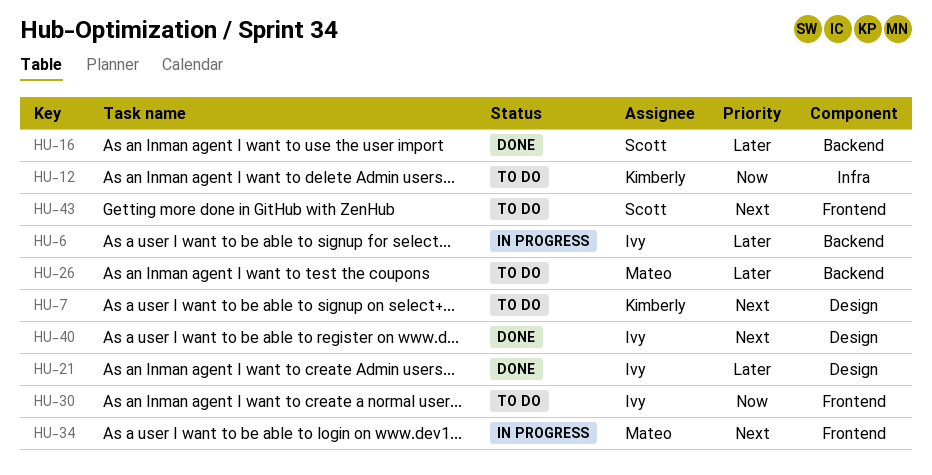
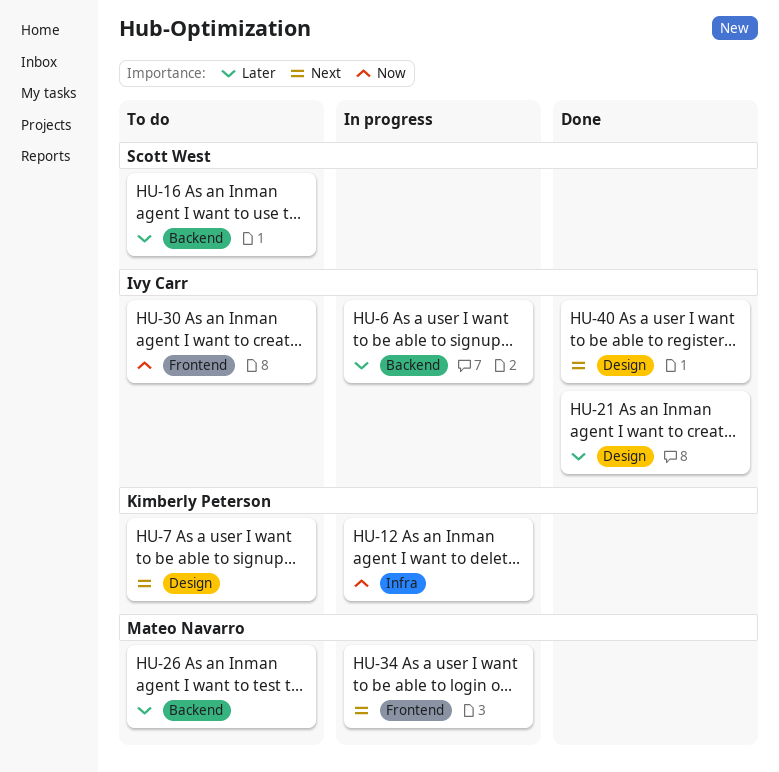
HU-12, status: To do -> In progress
HU-16, status: Done -> To do
HU-43: present -> none

